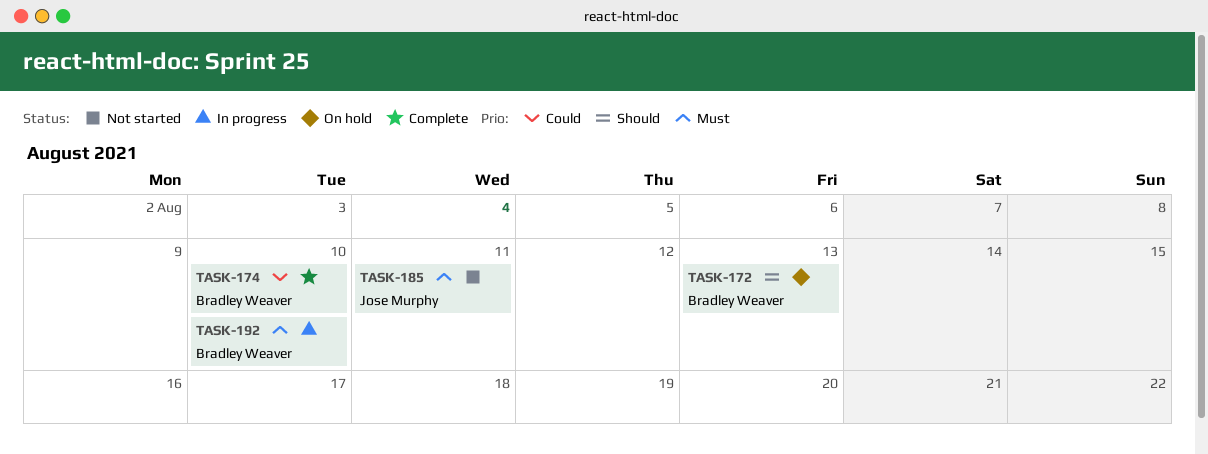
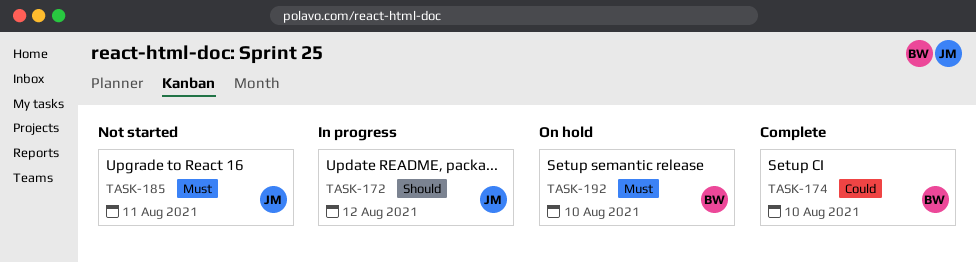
TASK-172, status: On hold -> In progress
TASK-172, owner: Bradley Weaver -> Jose Murphy
TASK-172, due: Aug 13 -> Aug 12
TASK-192, status: In progress -> On hold

